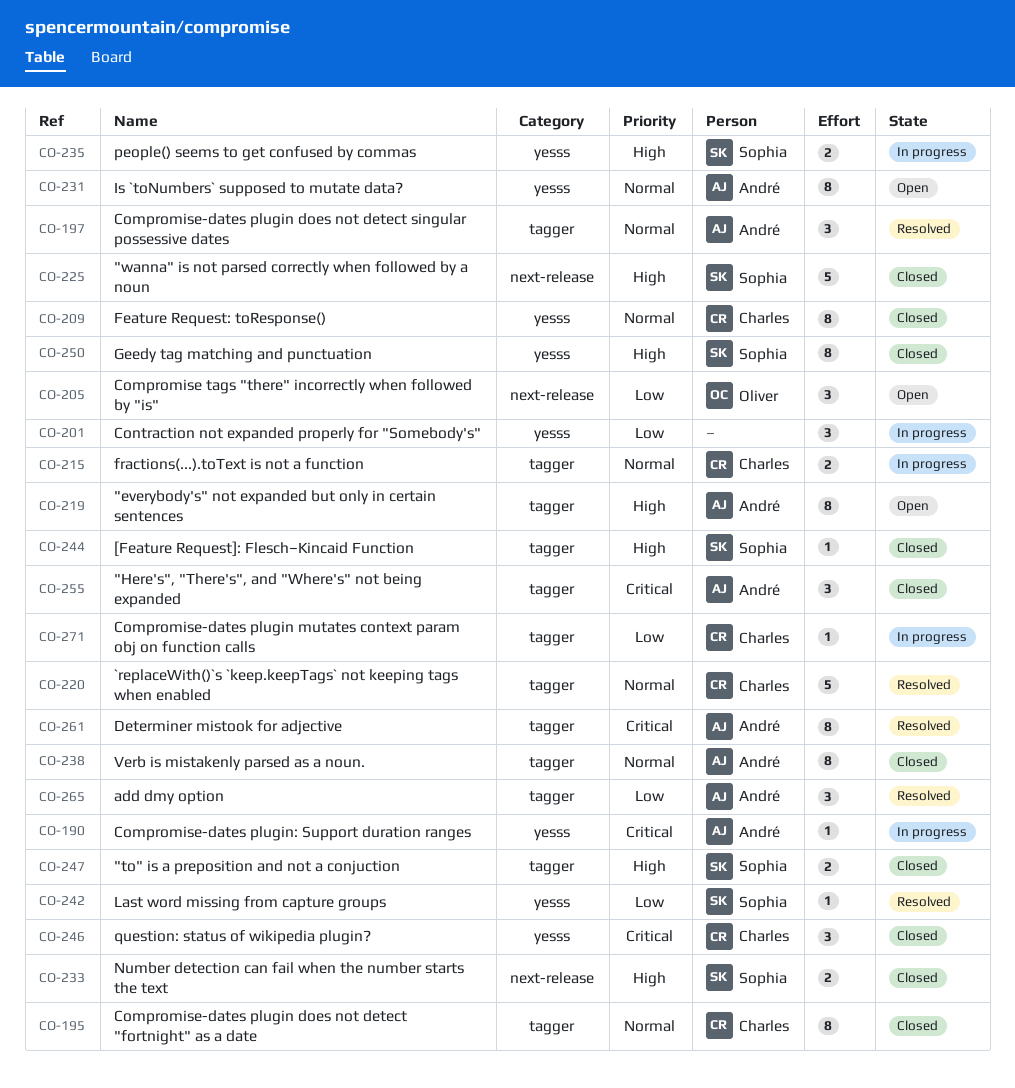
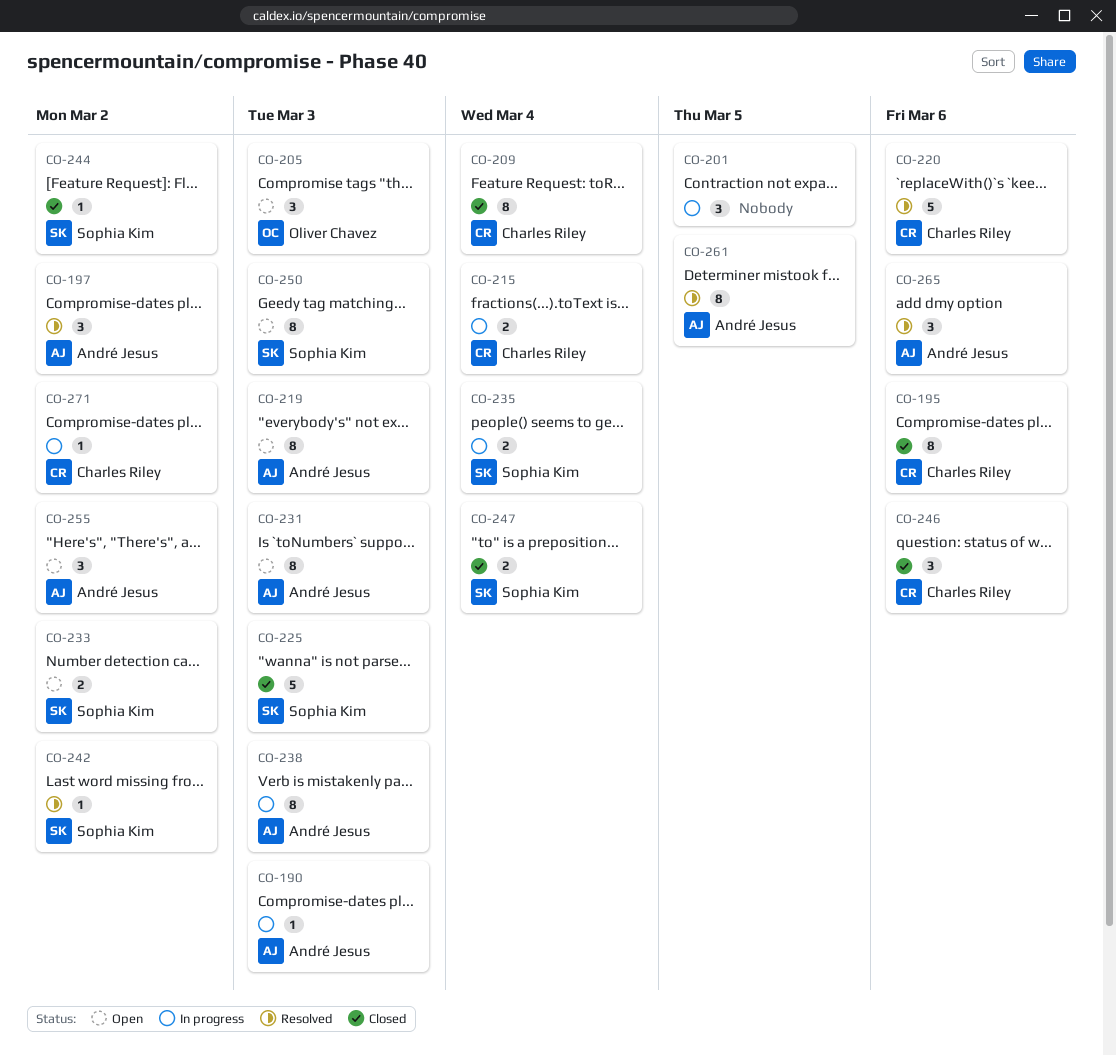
CO-233, status: Closed -> Open
CO-238, status: Closed -> In progress
CO-250, status: Closed -> Open
CO-255, status: Closed -> Open

